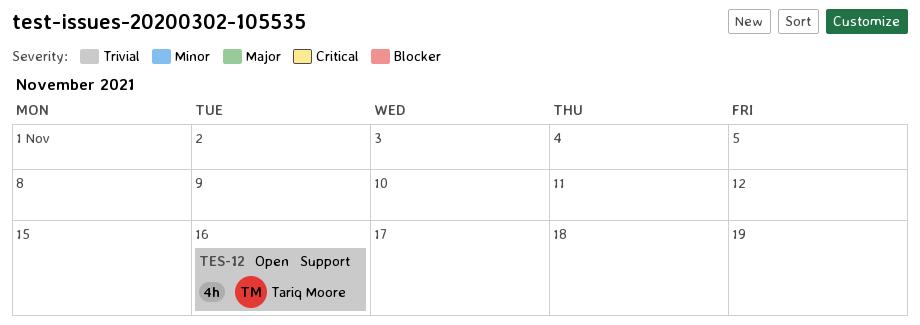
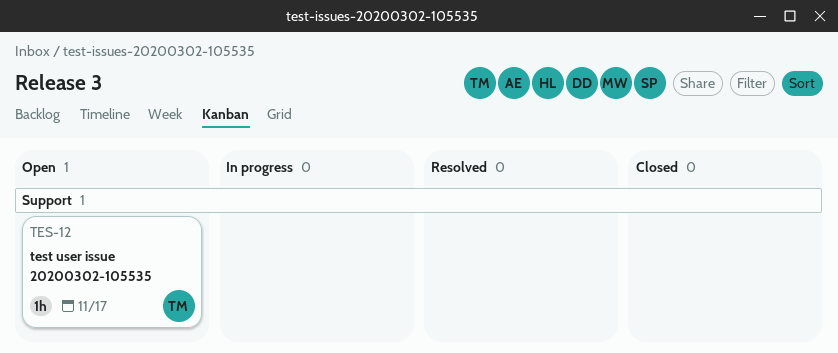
TES-12, estimate: 4h -> 1h
TES-12, due: Nov 16 -> Nov 17

